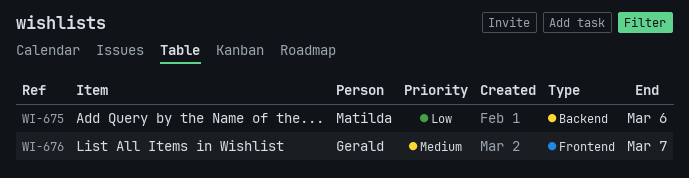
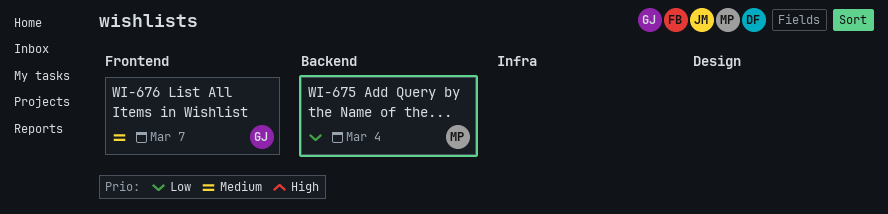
WI-675, due: Mar 6 -> Mar 4

